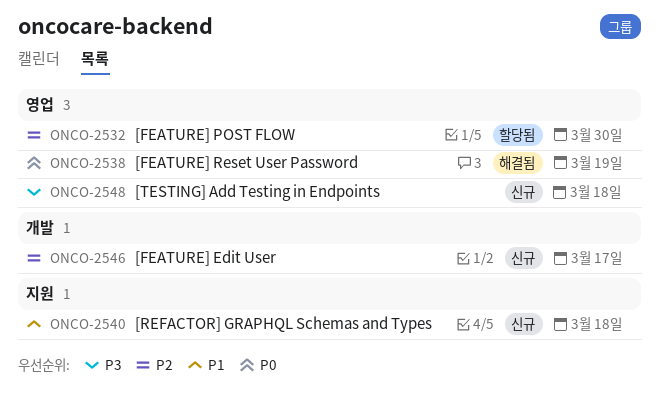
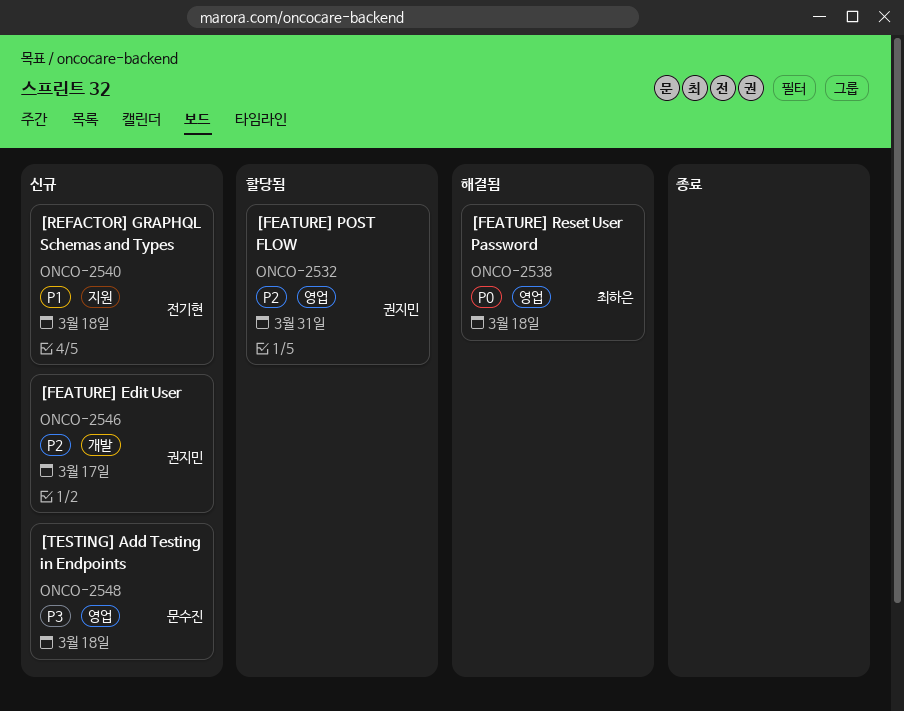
ONCO-2532, due: Mar 30 -> Mar 31
ONCO-2538, due: Mar 19 -> Mar 18

